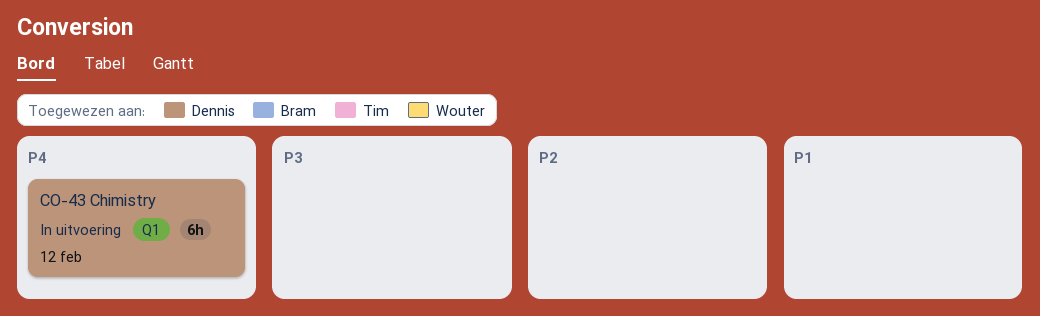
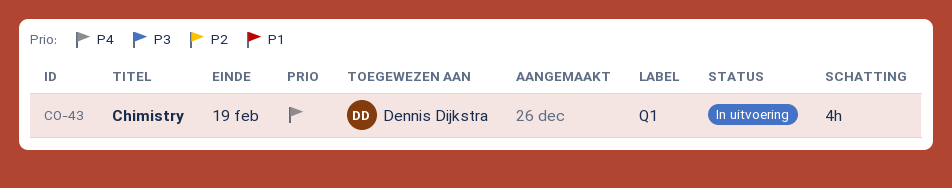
CO-43, estimate: 6h -> 4h
CO-43, due: Feb 12 -> Feb 19

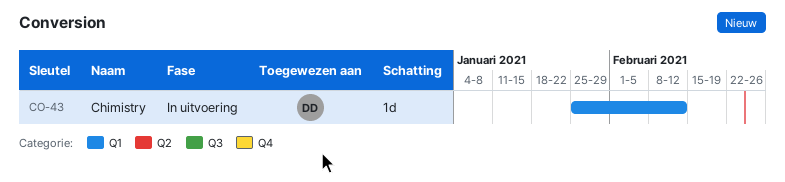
CO-43, estimate: 4h -> 1d
CO-43, due: Feb 19 -> Feb 12

